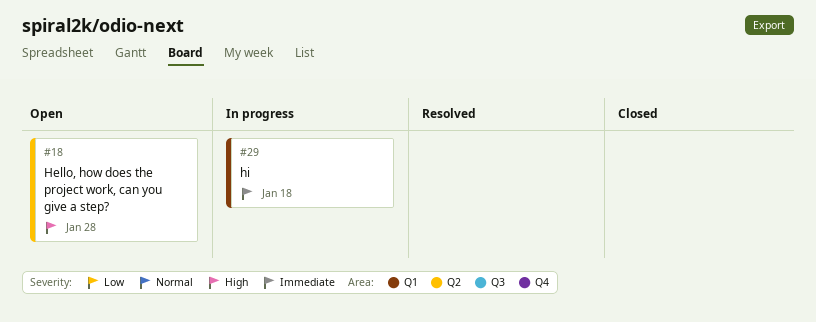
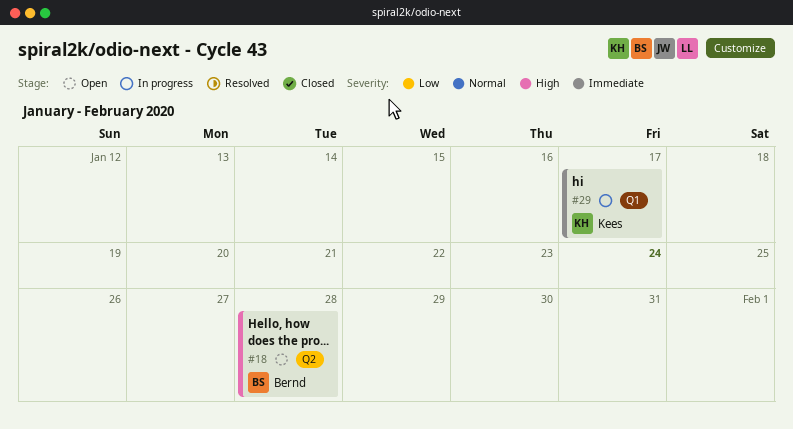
#29, due: Jan 18 -> Jan 17

